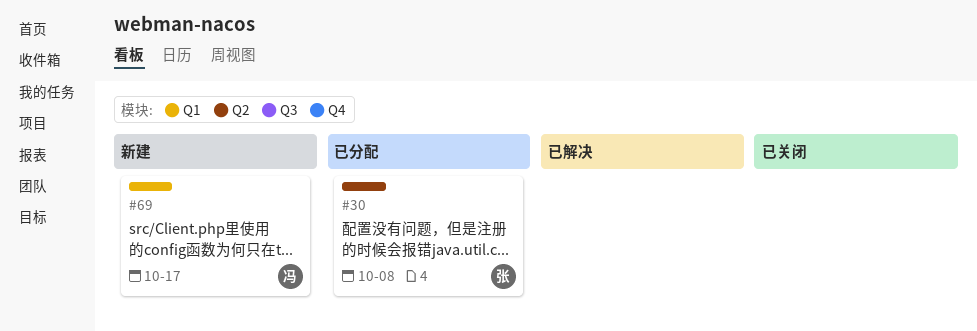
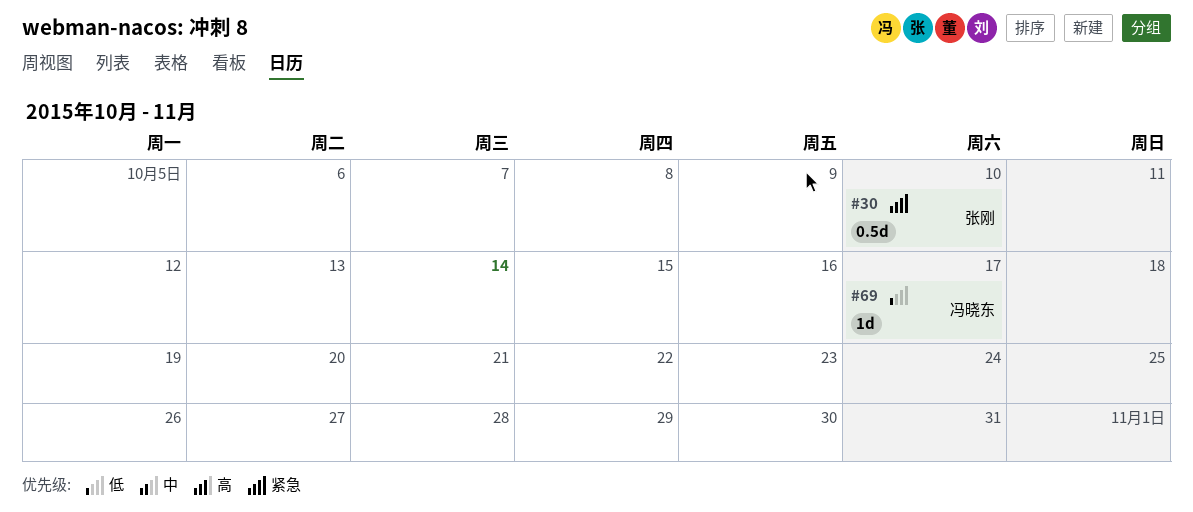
#30, due: Oct 8 -> Oct 10

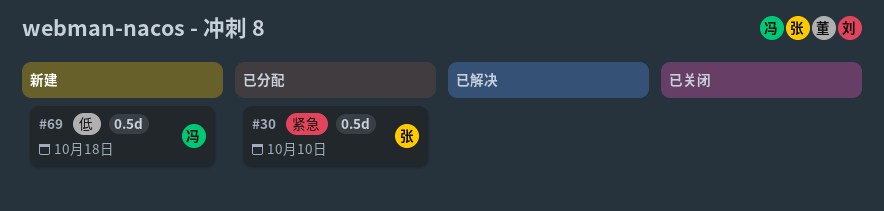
#69, estimate: 1d -> 0.5d
#69, due: Oct 17 -> Oct 18

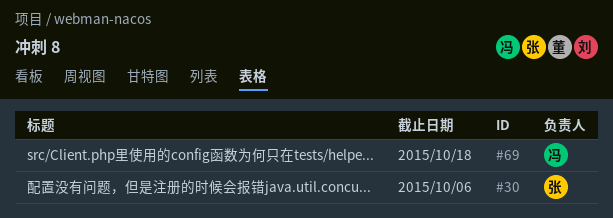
#30, due: Oct 10 -> Oct 6

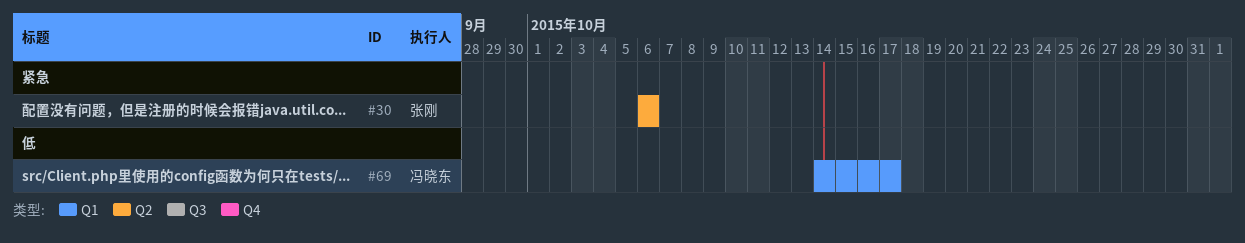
#69, due: Oct 18 -> Oct 17

